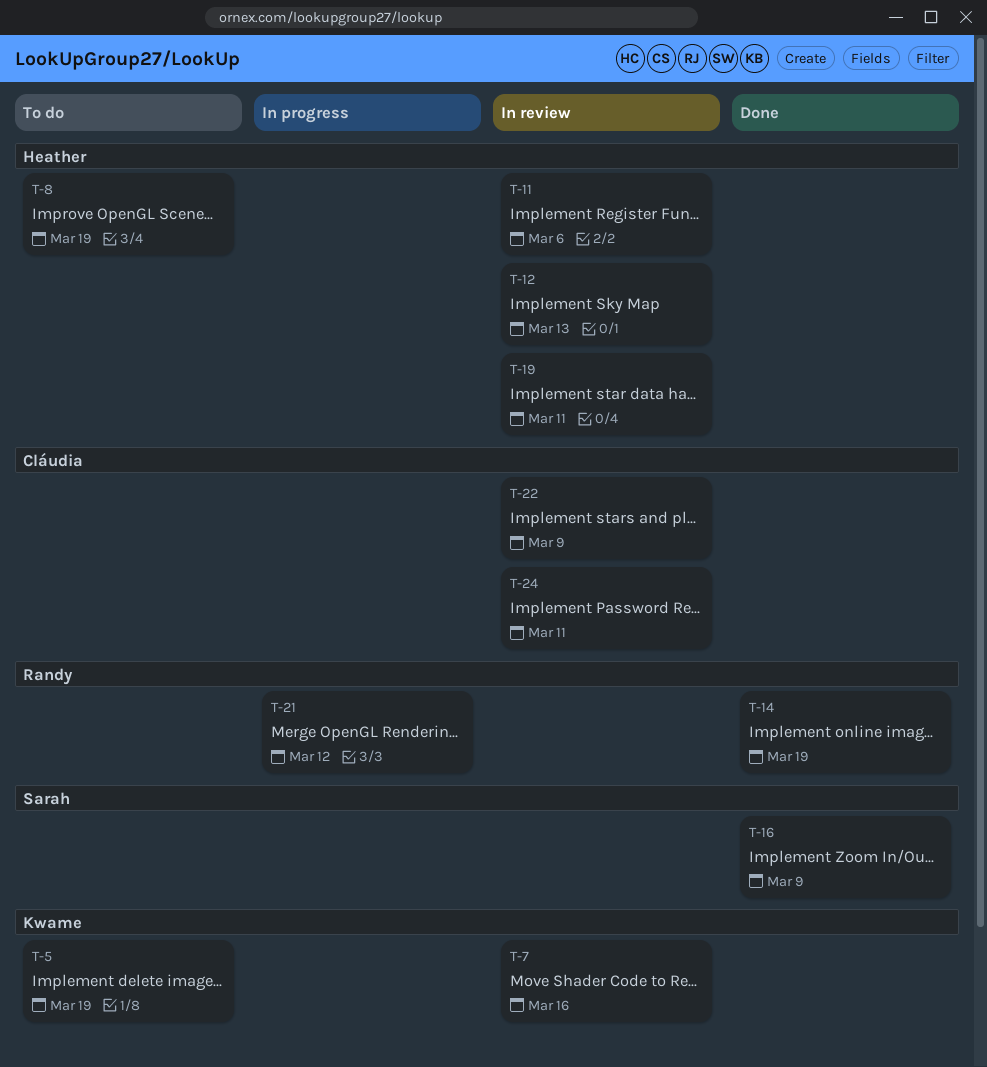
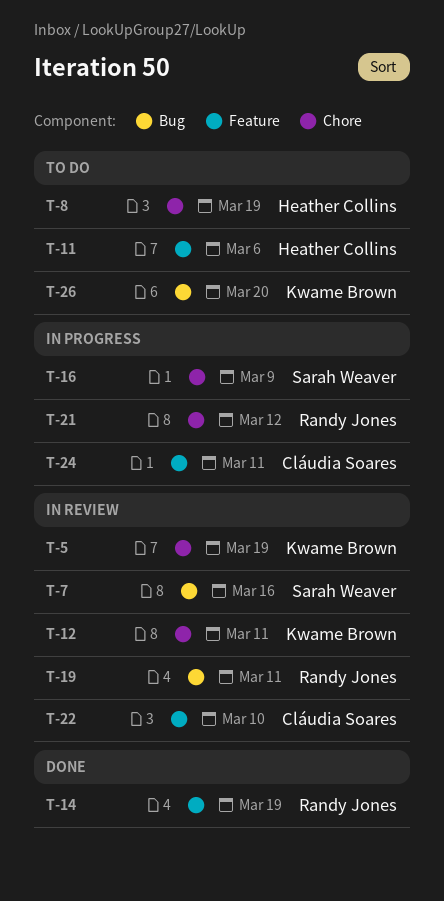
T-5, status: To do -> In review
T-7, owner: Kwame Brown -> Sarah Weaver
T-11, status: In review -> To do
T-12, owner: Heather Collins -> Kwame Brown
T-12, due: Mar 13 -> Mar 11
T-16, status: Done -> In progress
T-19, owner: Heather Collins -> Randy Jones
T-22, due: Mar 9 -> Mar 10
T-24, status: In review -> In progress
T-26: none -> present

